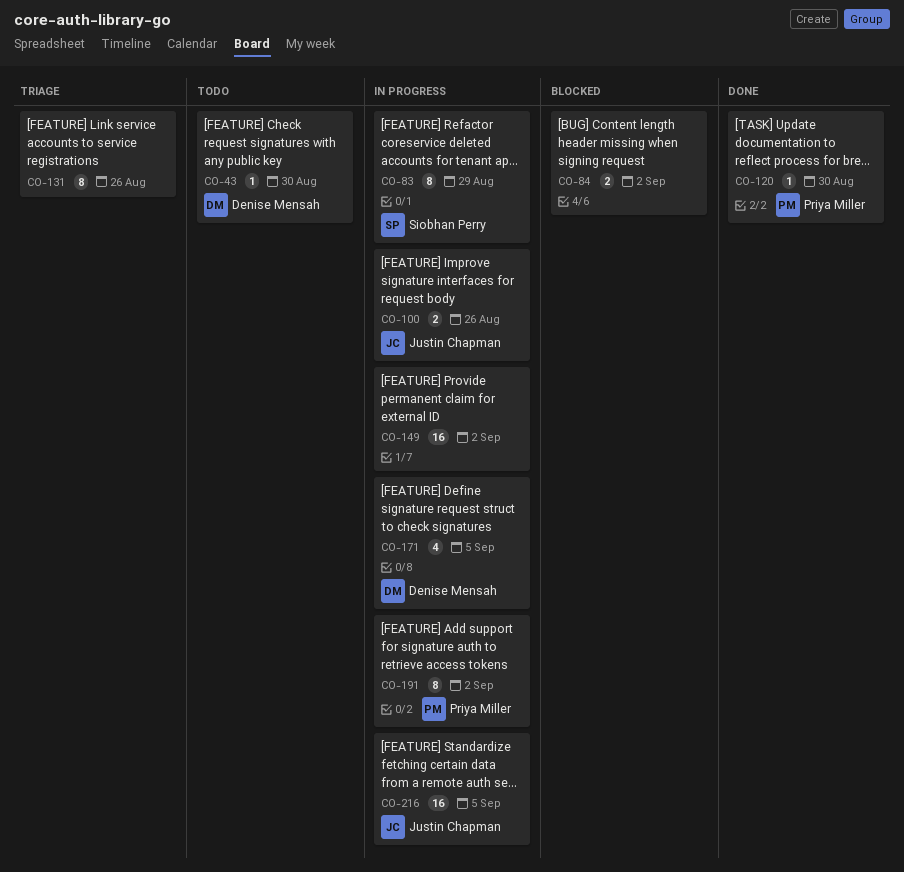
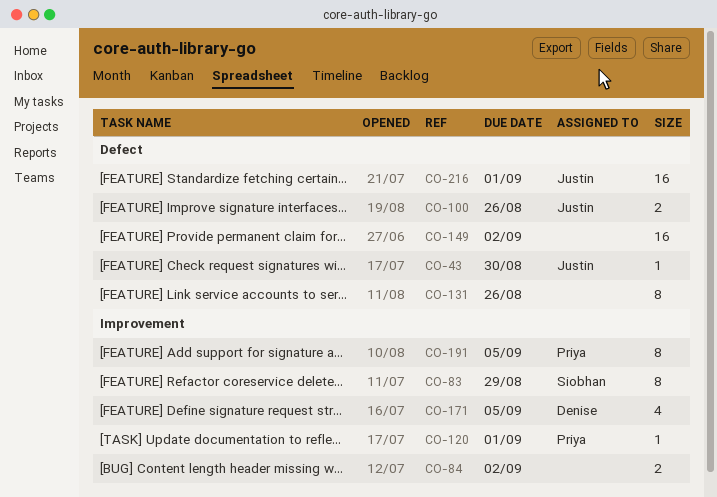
CO-43, owner: Denise Mensah -> Justin Chapman
CO-120, due: Aug 30 -> Sep 1
CO-191, due: Sep 2 -> Sep 5
CO-216, due: Sep 5 -> Sep 1

